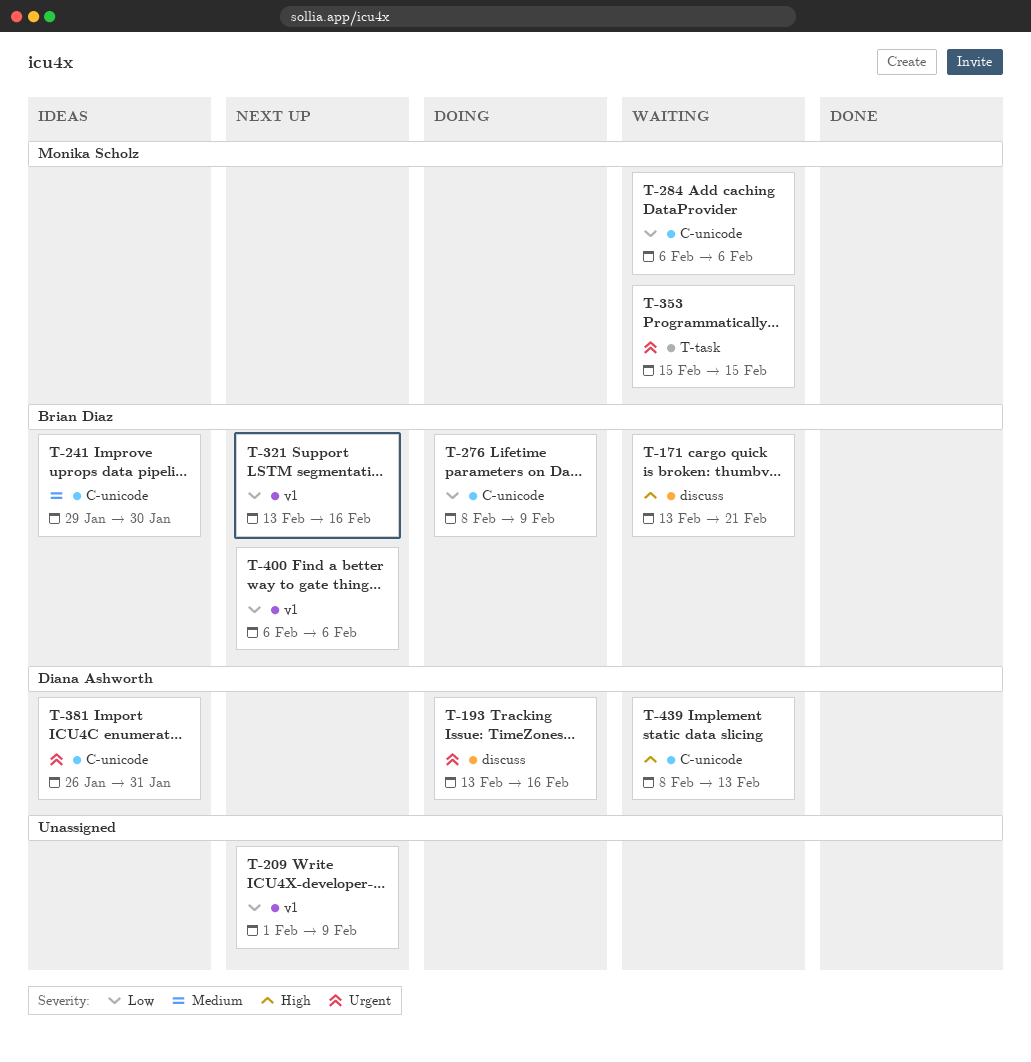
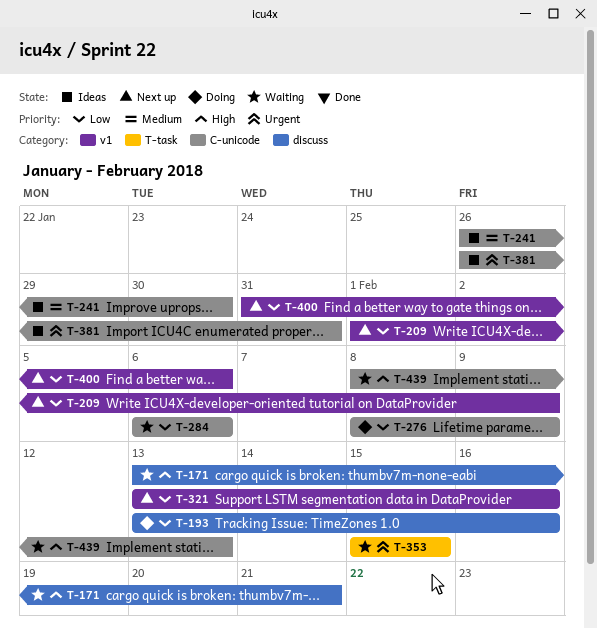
T-193, priority: Urgent -> Low
T-241, start: Jan 29 -> Jan 26
T-400, start: Feb 6 -> Jan 31

